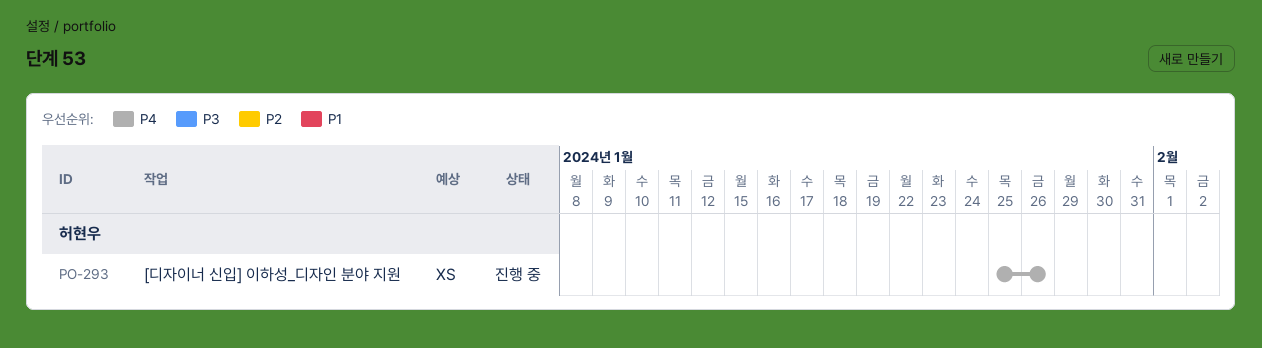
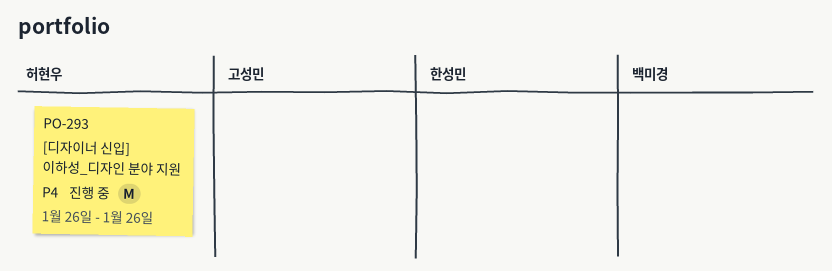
PO-293, estimate: XS -> M
PO-293, start: Jan 25 -> Jan 26

